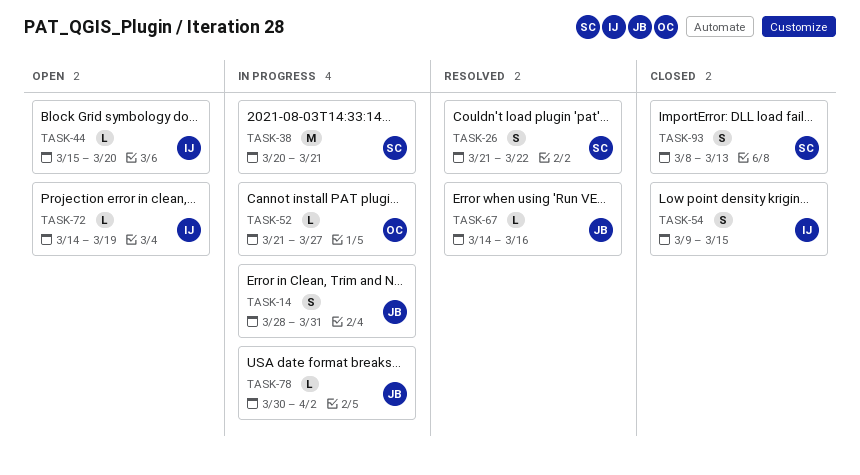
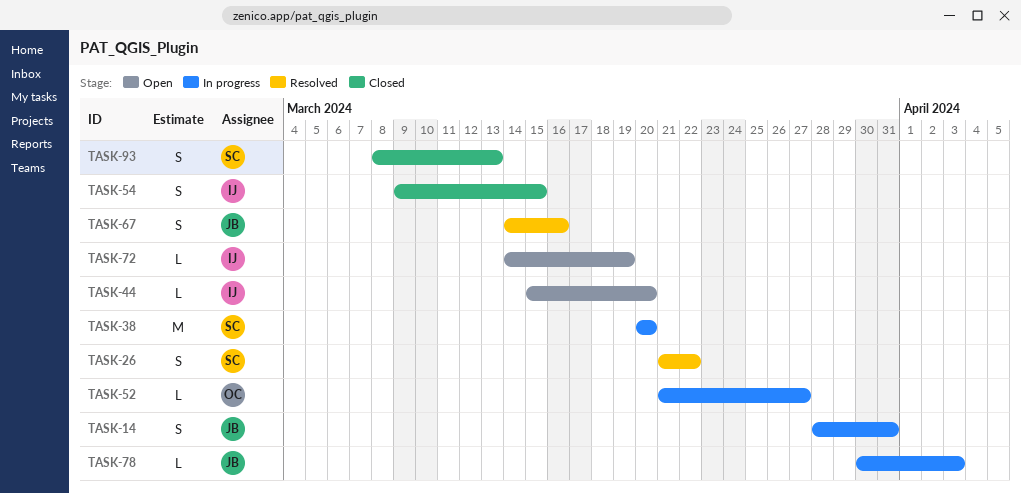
TASK-38, due: Mar 21 -> Mar 20
TASK-67, estimate: L -> S
TASK-78, due: Apr 2 -> Apr 3

